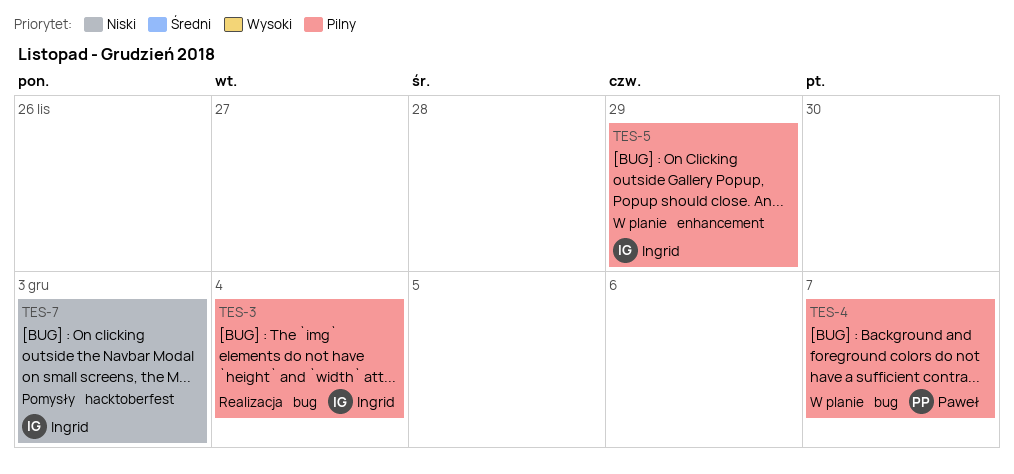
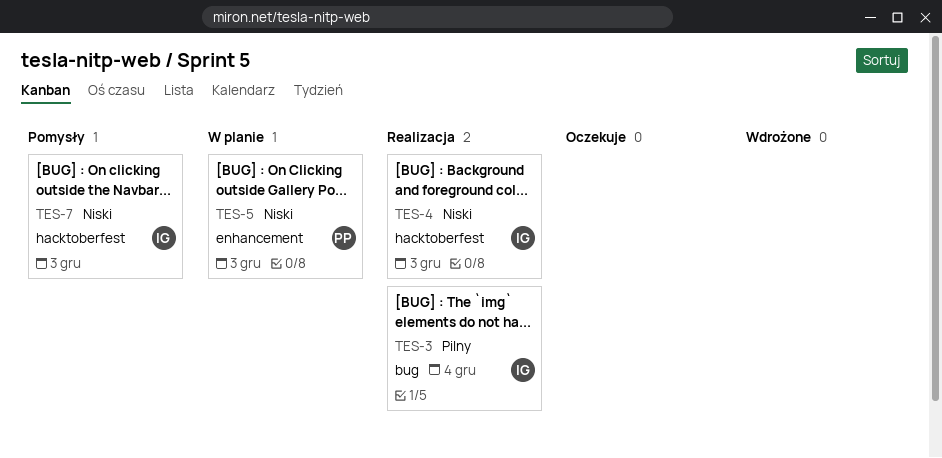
TES-4, status: W planie -> Realizacja
TES-4, owner: Paweł -> Ingrid
TES-4, priority: Pilny -> Niski
TES-4, label: bug -> hacktoberfest
TES-4, due: Dec 7 -> Dec 3
TES-5, owner: Ingrid -> Paweł
TES-5, priority: Pilny -> Niski
TES-5, due: Nov 29 -> Dec 3

